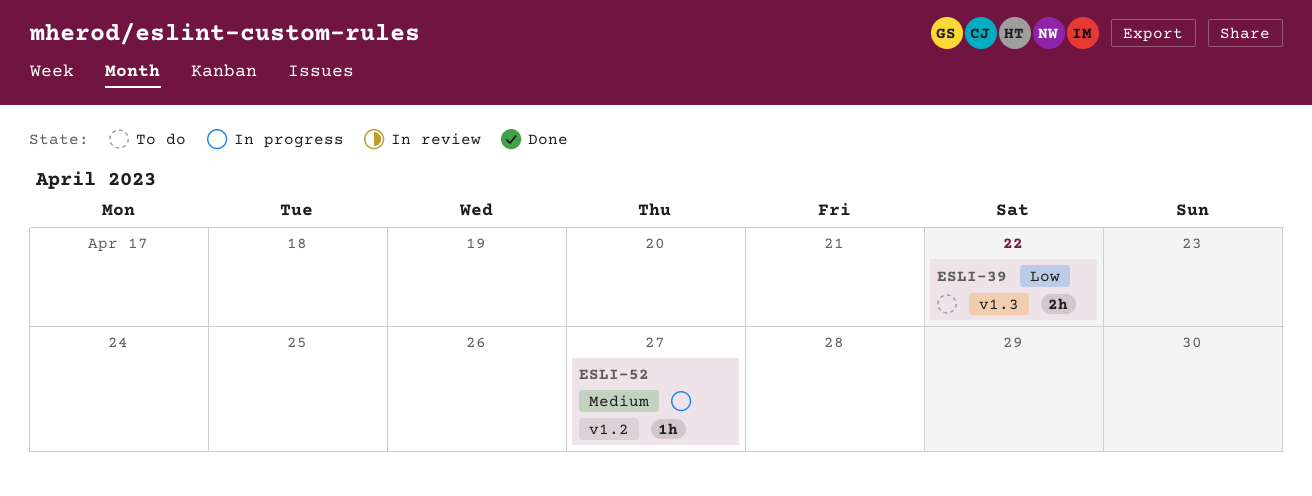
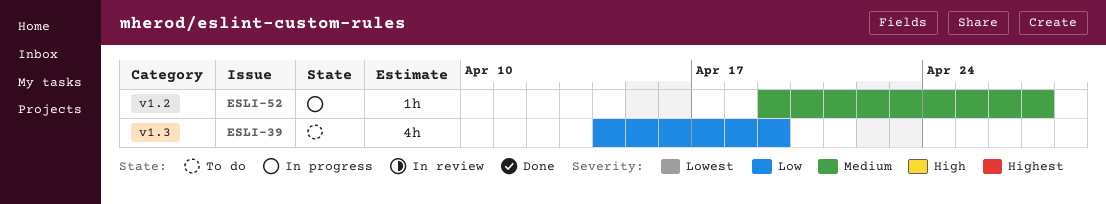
ESLI-39, estimate: 2h -> 4h
ESLI-39, due: Apr 22 -> Apr 19

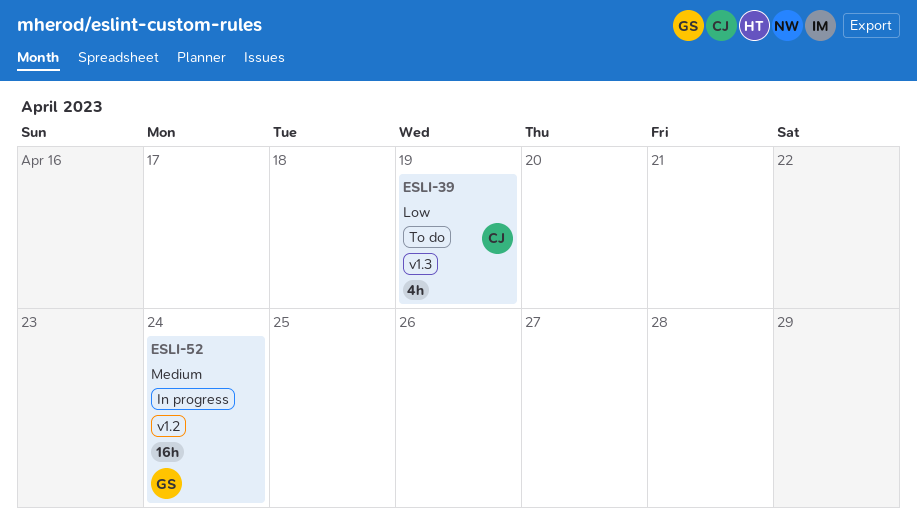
ESLI-52, estimate: 1h -> 16h
ESLI-52, due: Apr 27 -> Apr 24

